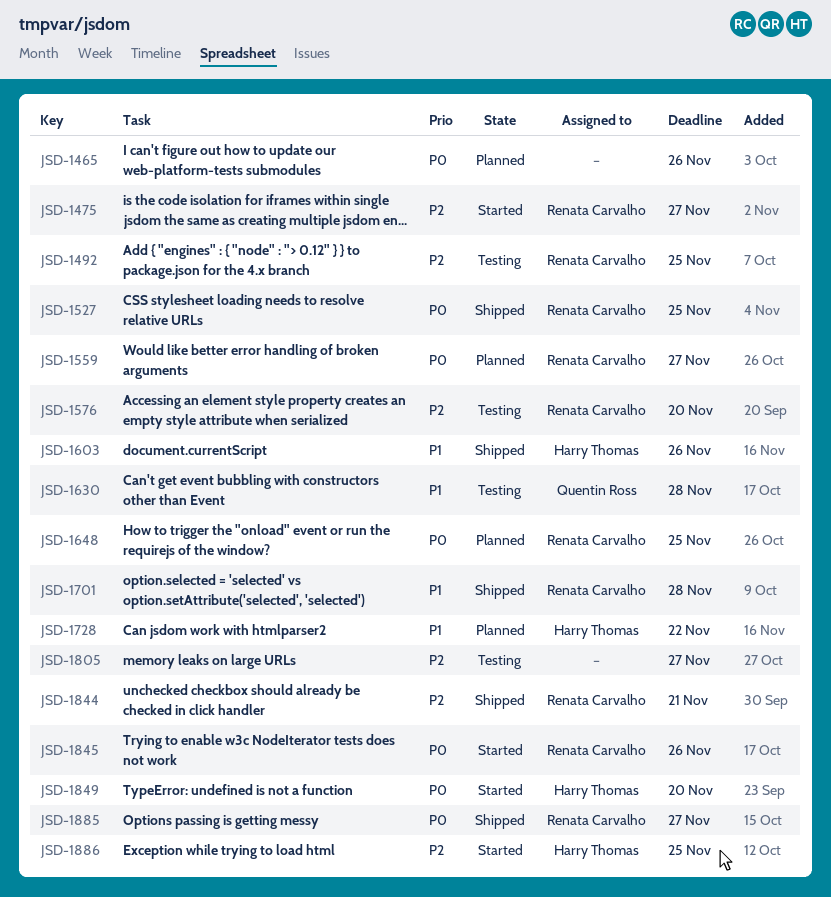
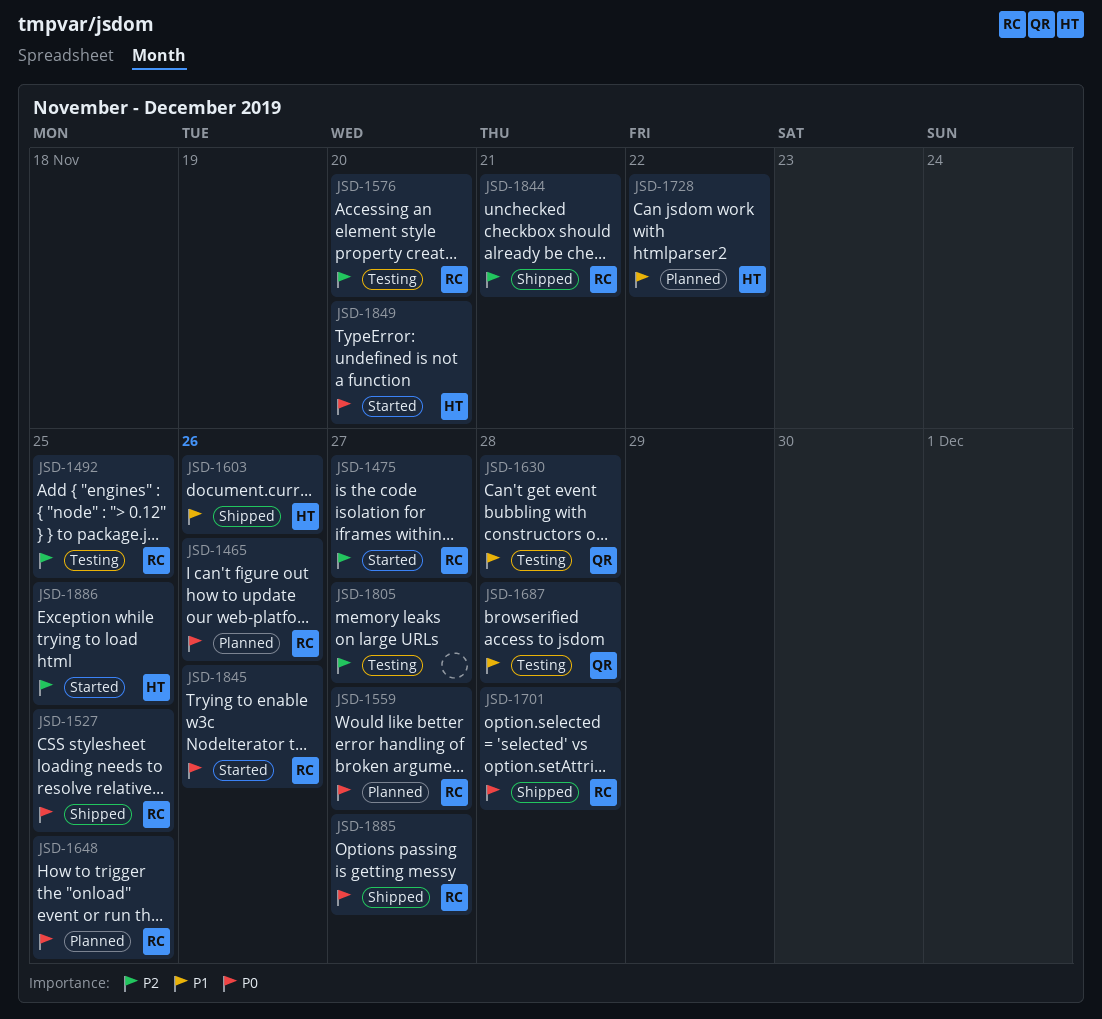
JSD-1465, owner: none -> Renata Carvalho
JSD-1687: none -> present
JSD-1701, priority: P1 -> P0

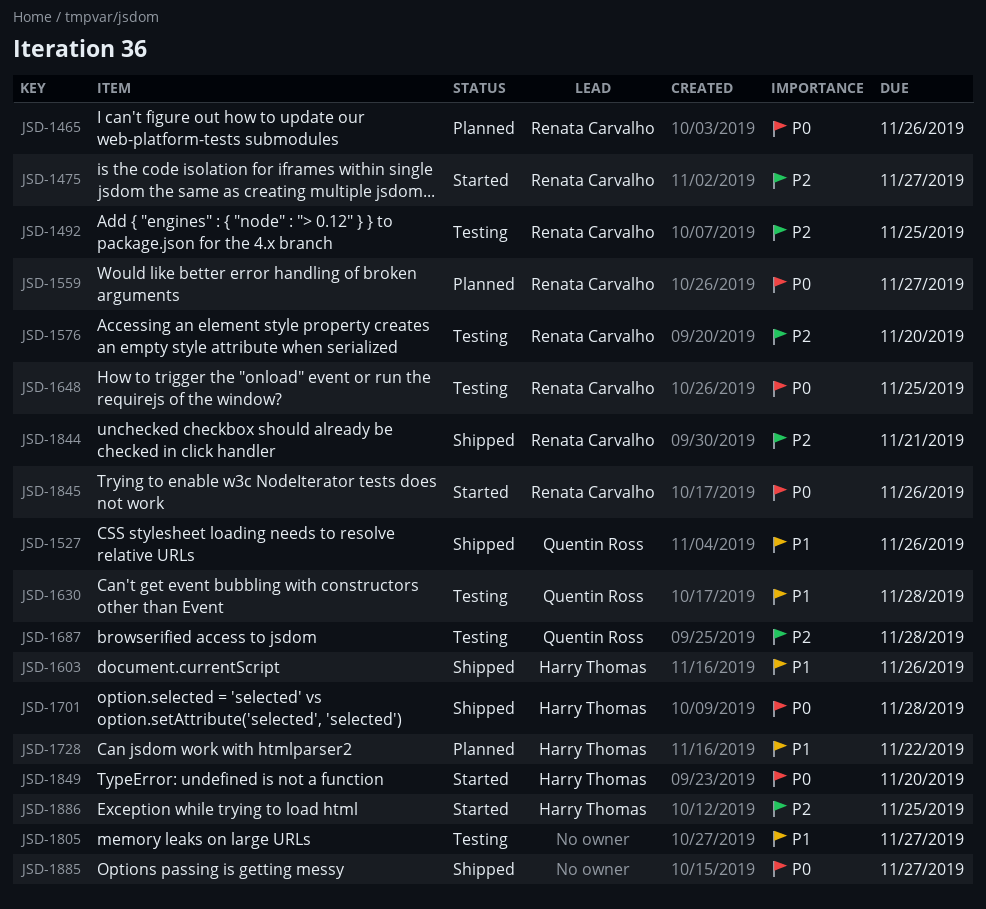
JSD-1527, owner: Renata Carvalho -> Quentin Ross
JSD-1527, priority: P0 -> P1
JSD-1527, due: Nov 25 -> Nov 26
JSD-1648, status: Planned -> Testing
JSD-1687, priority: P1 -> P2
JSD-1701, owner: Renata Carvalho -> Harry Thomas
JSD-1805, priority: P2 -> P1
JSD-1885, owner: Renata Carvalho -> none

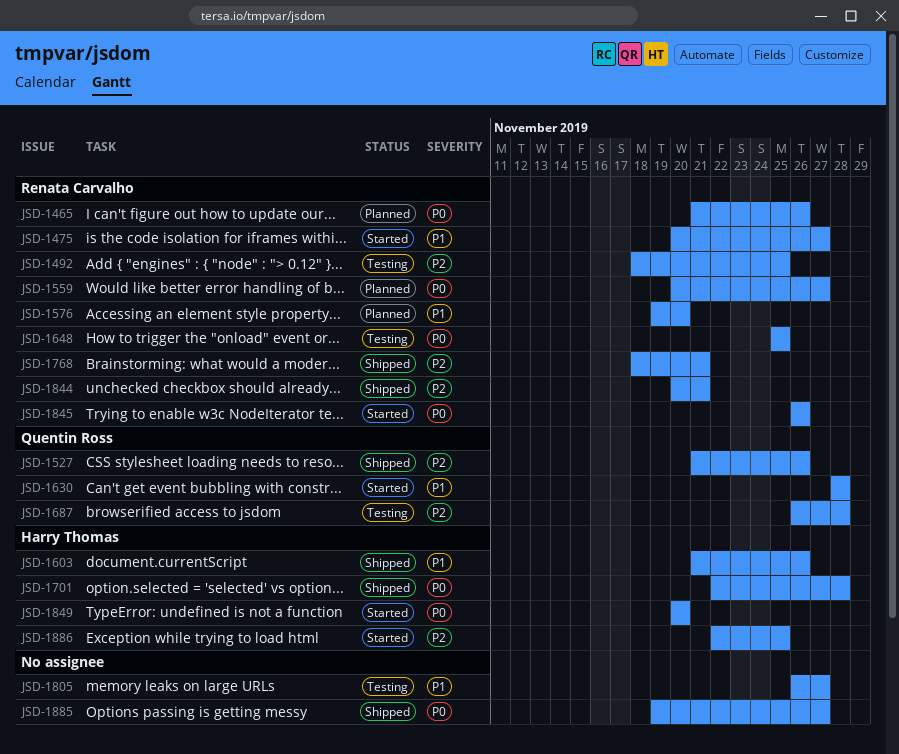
JSD-1475, priority: P2 -> P1
JSD-1527, priority: P1 -> P2
JSD-1576, status: Testing -> Planned
JSD-1576, priority: P2 -> P1
JSD-1630, status: Testing -> Started
JSD-1728: present -> none
JSD-1768: none -> present

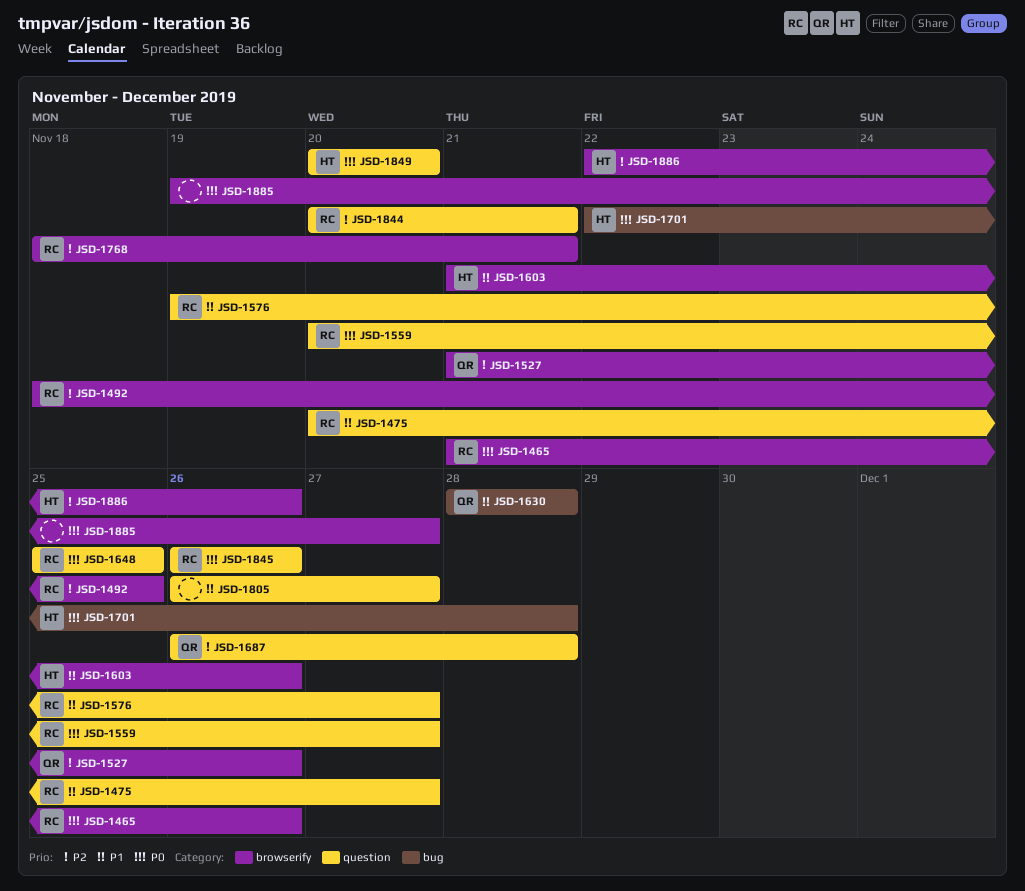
JSD-1576, due: Nov 20 -> Nov 27
JSD-1886, due: Nov 25 -> Nov 26

